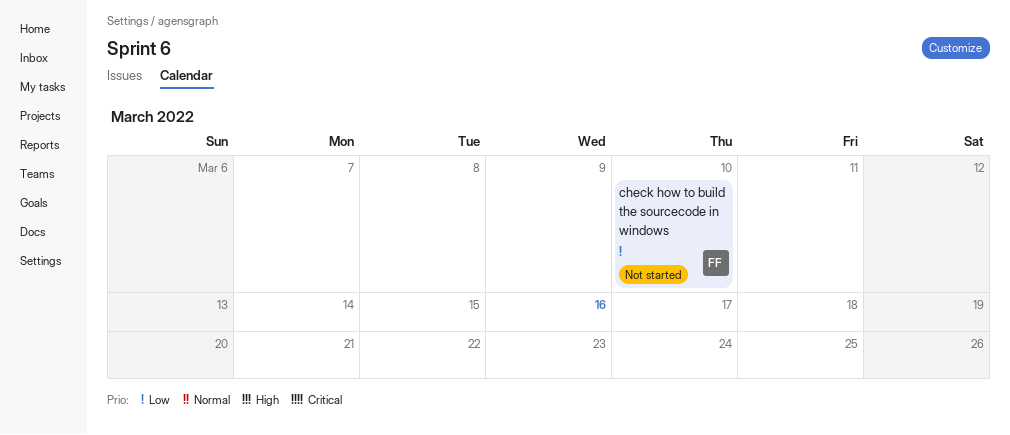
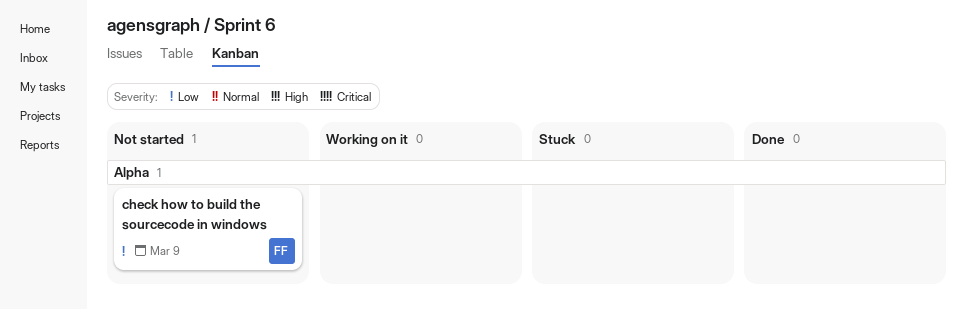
check how to build the sourcecode in windows, due: Mar 10 -> Mar 9

